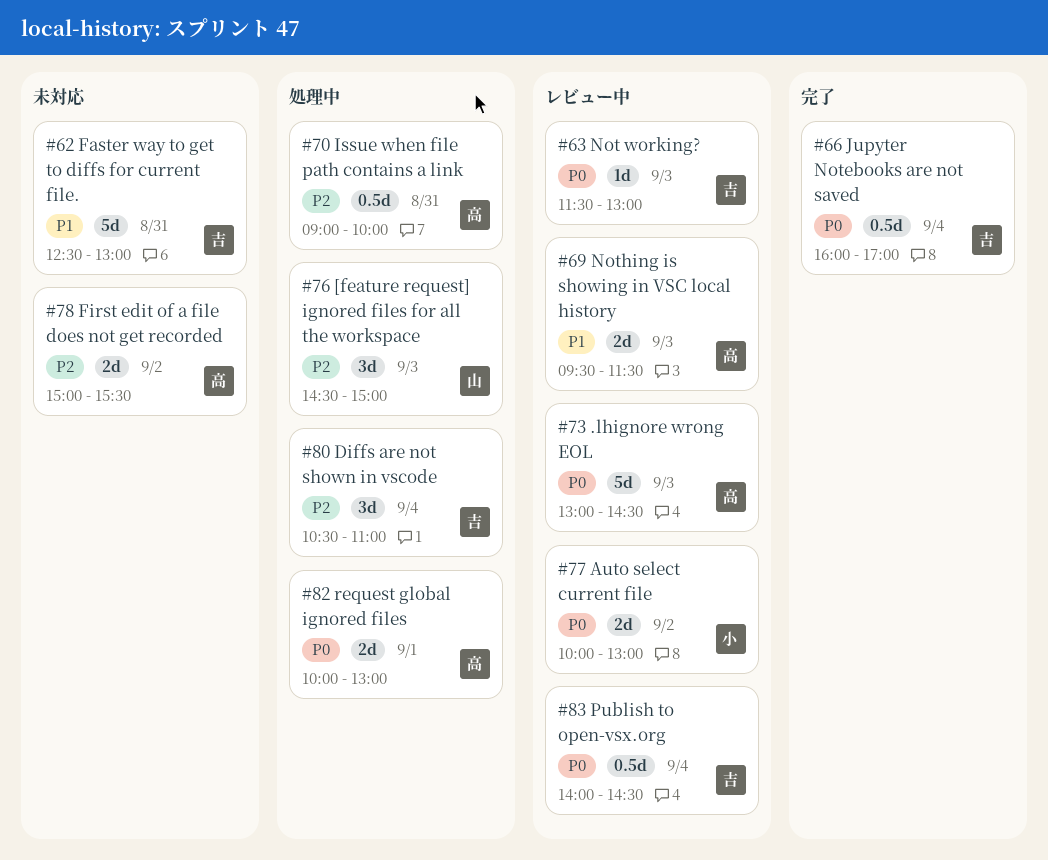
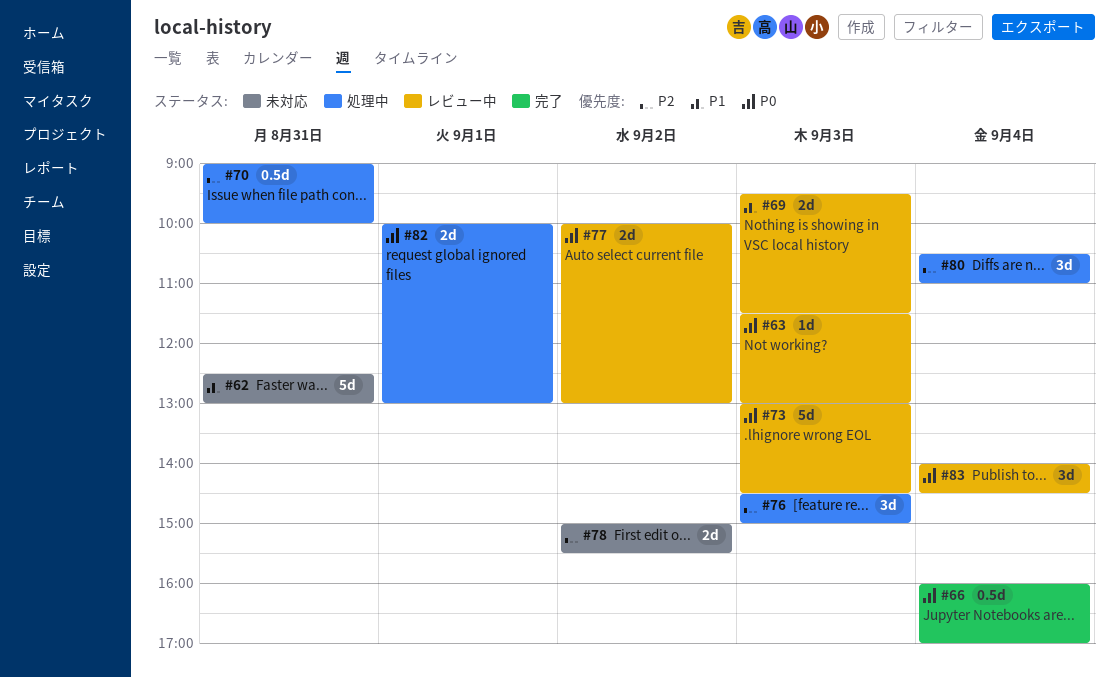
#83, estimate: 0.5d -> 3d

